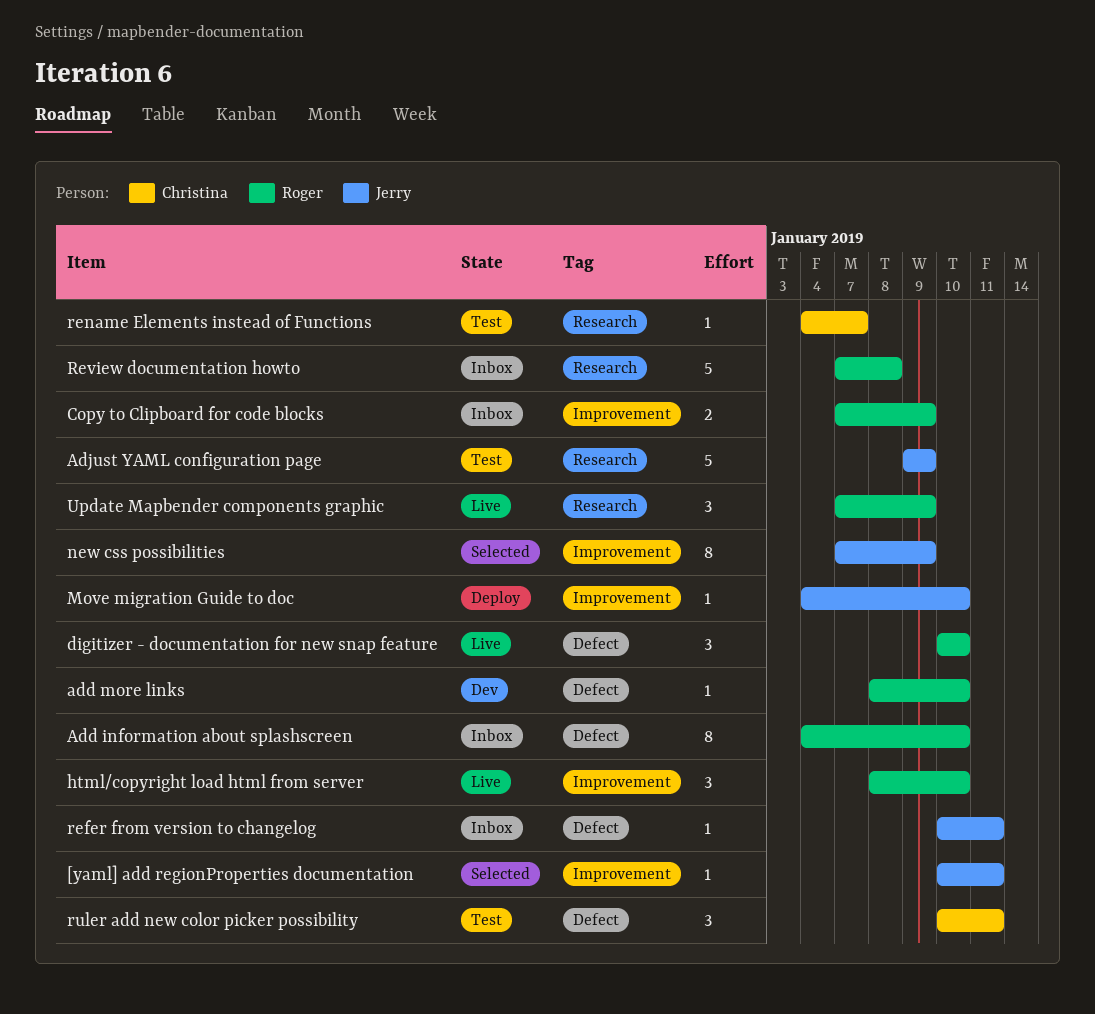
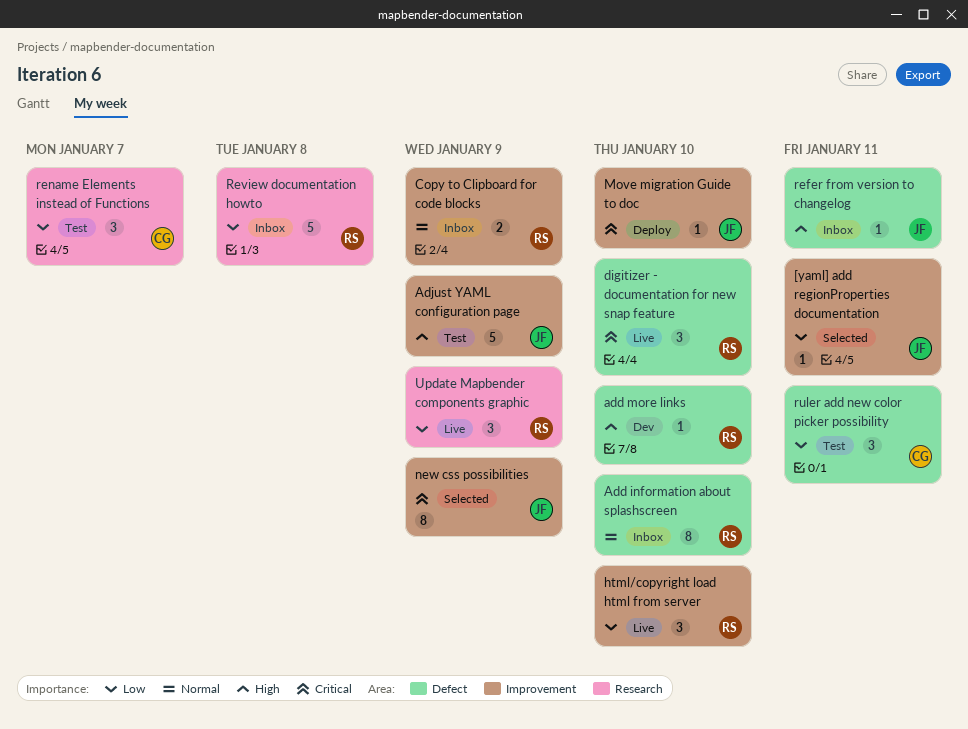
Adjust YAML configuration page, label: Research -> Improvement
rename Elements instead of Functions, estimate: 1 -> 3

